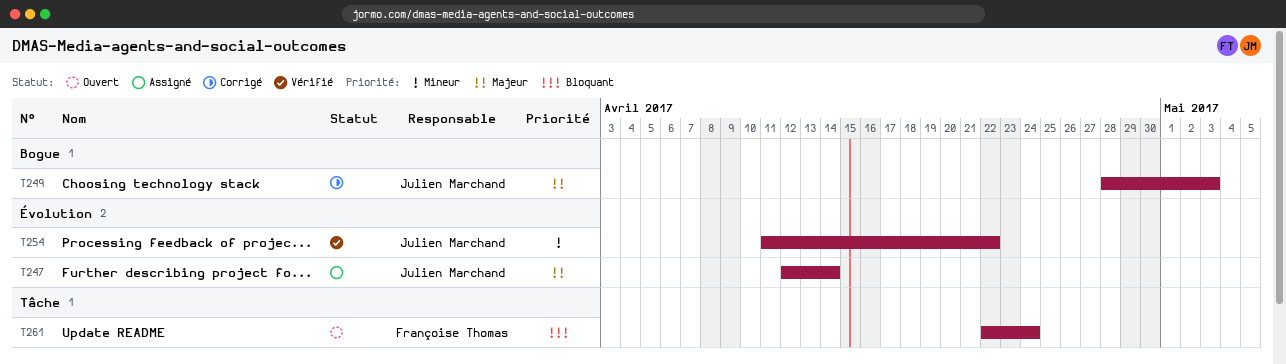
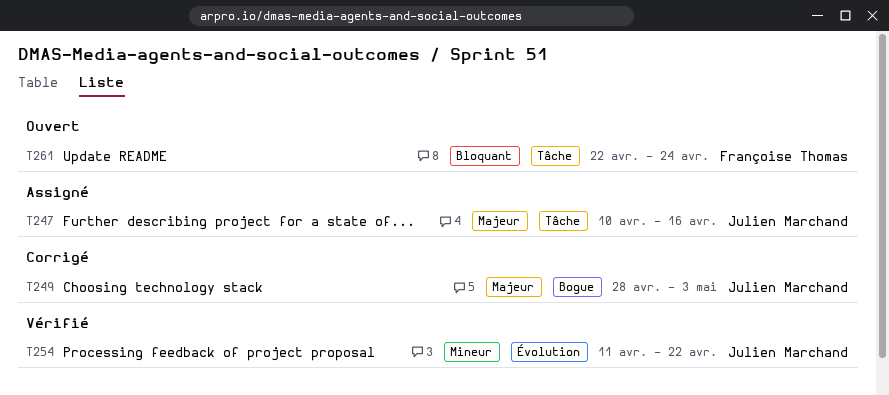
T247, label: Évolution -> Tâche
T247, start: Apr 12 -> Apr 10
T247, due: Apr 14 -> Apr 16

